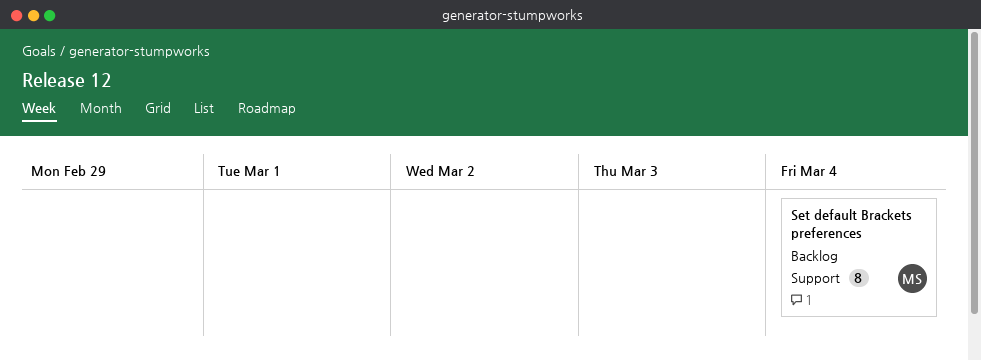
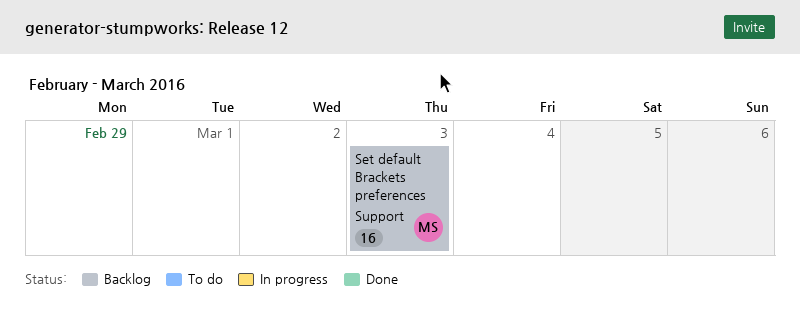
Set default Brackets preferences, estimate: 8 -> 16
Set default Brackets preferences, due: Mar 4 -> Mar 3

